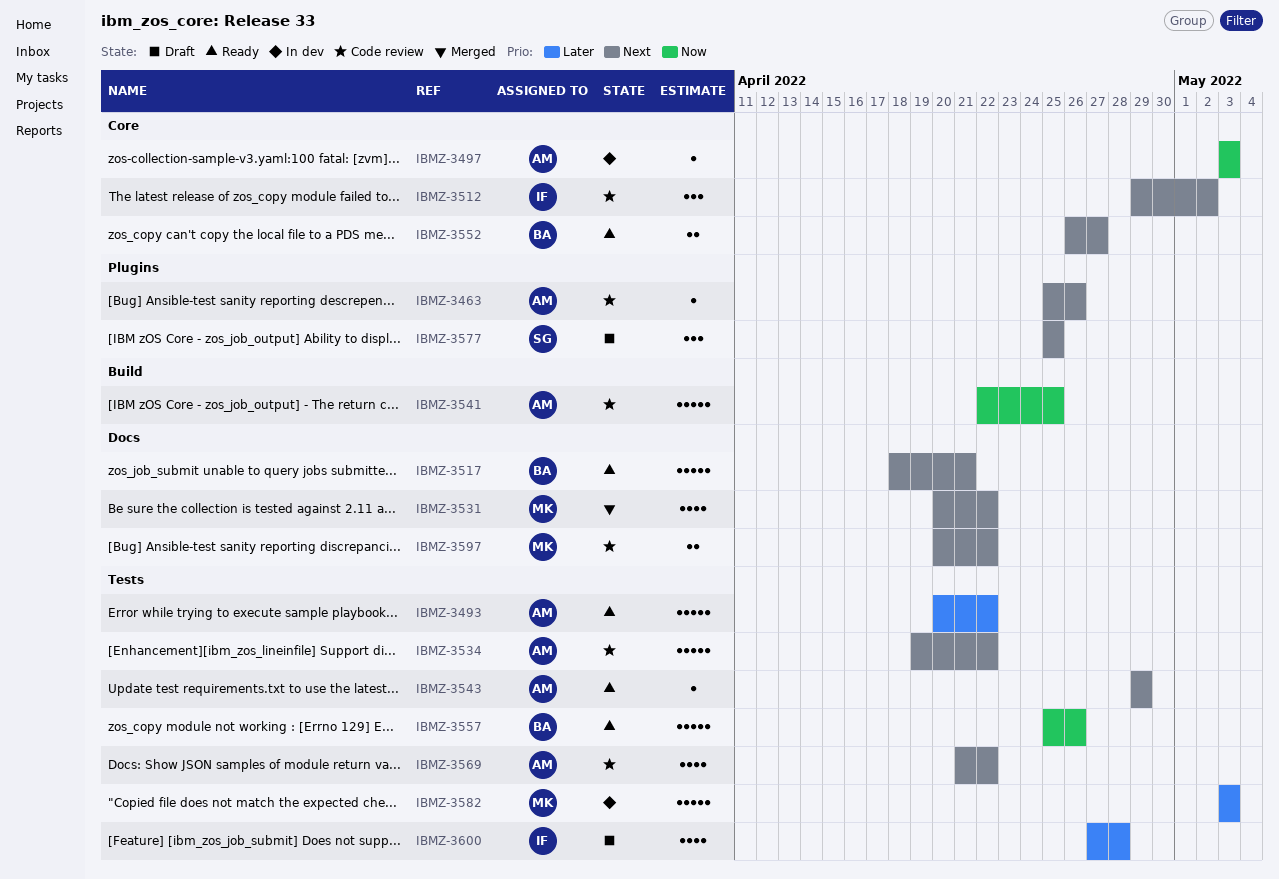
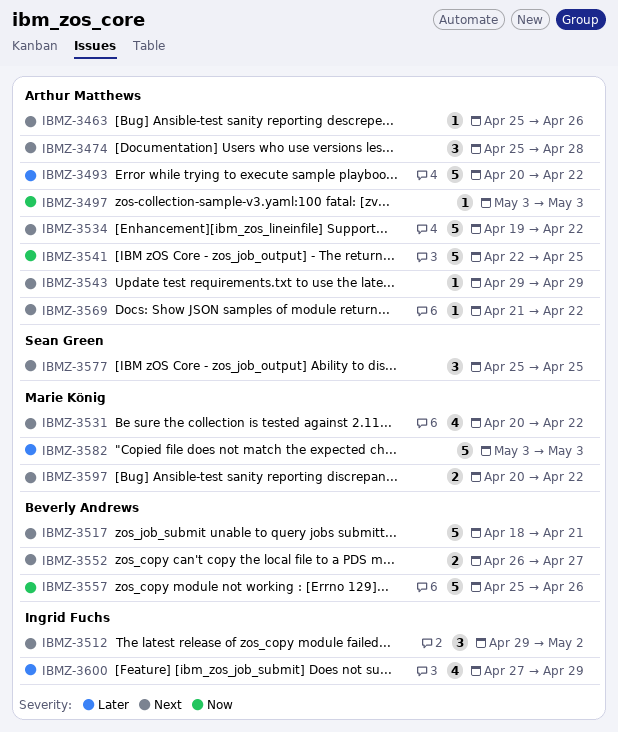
IBMZ-3474: none -> present
IBMZ-3569, estimate: 4 -> 1
IBMZ-3600, due: Apr 28 -> Apr 29

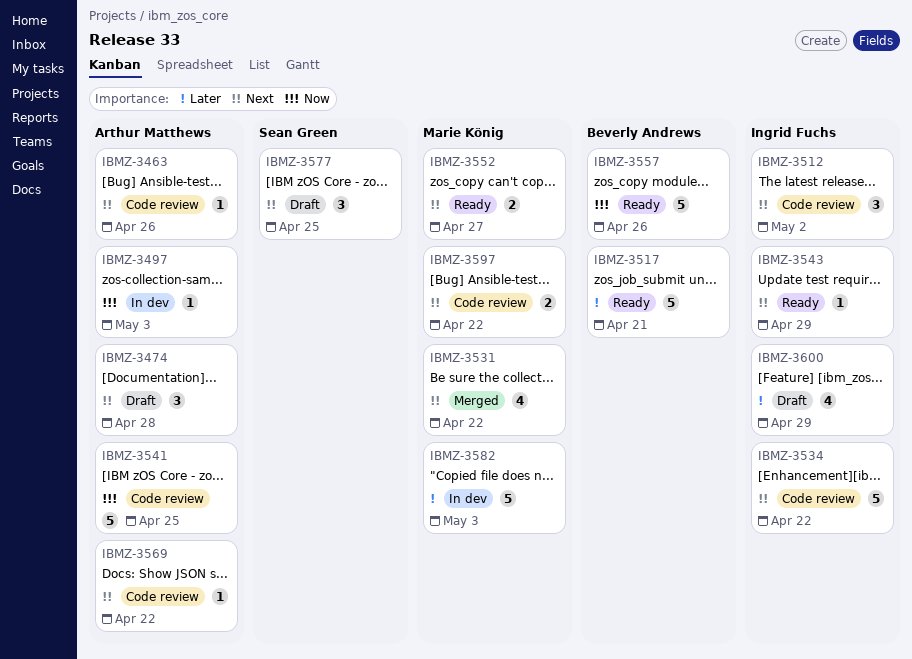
IBMZ-3493: present -> none
IBMZ-3517, priority: Next -> Later
IBMZ-3534, owner: Arthur Matthews -> Ingrid Fuchs
IBMZ-3543, owner: Arthur Matthews -> Ingrid Fuchs
IBMZ-3552, owner: Beverly Andrews -> Marie König

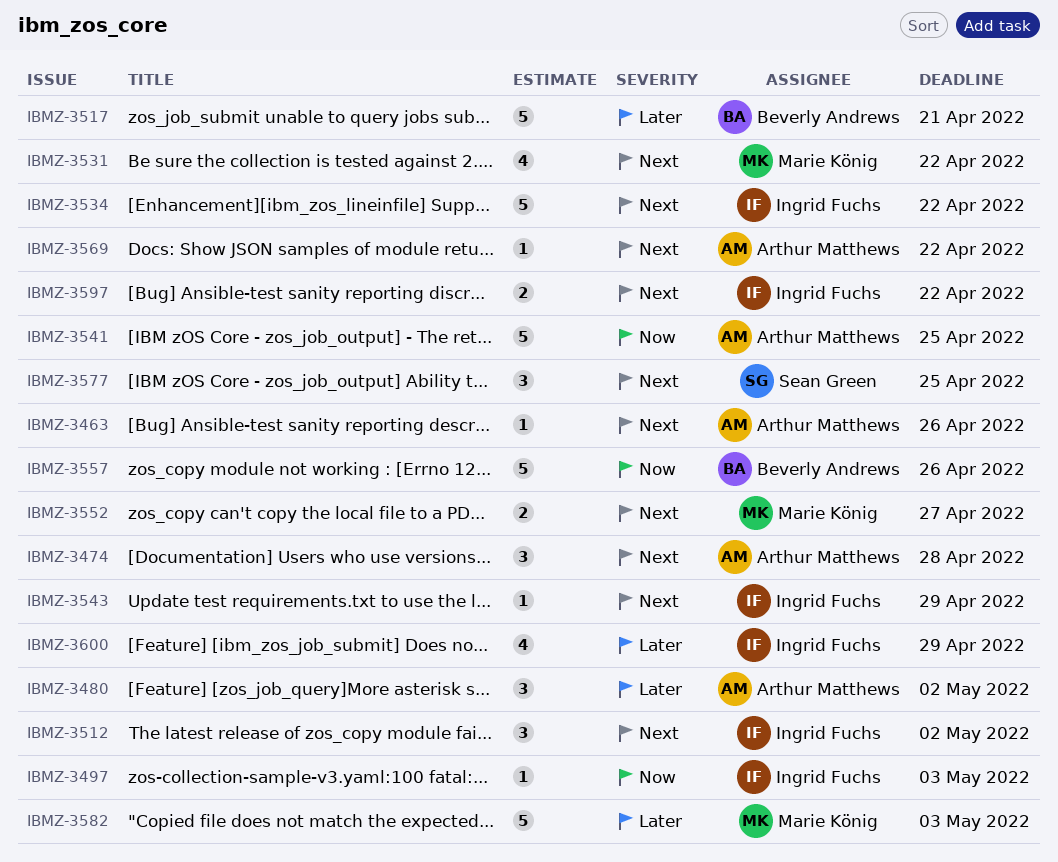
IBMZ-3480: none -> present
IBMZ-3497, owner: Arthur Matthews -> Ingrid Fuchs
IBMZ-3597, owner: Marie König -> Ingrid Fuchs

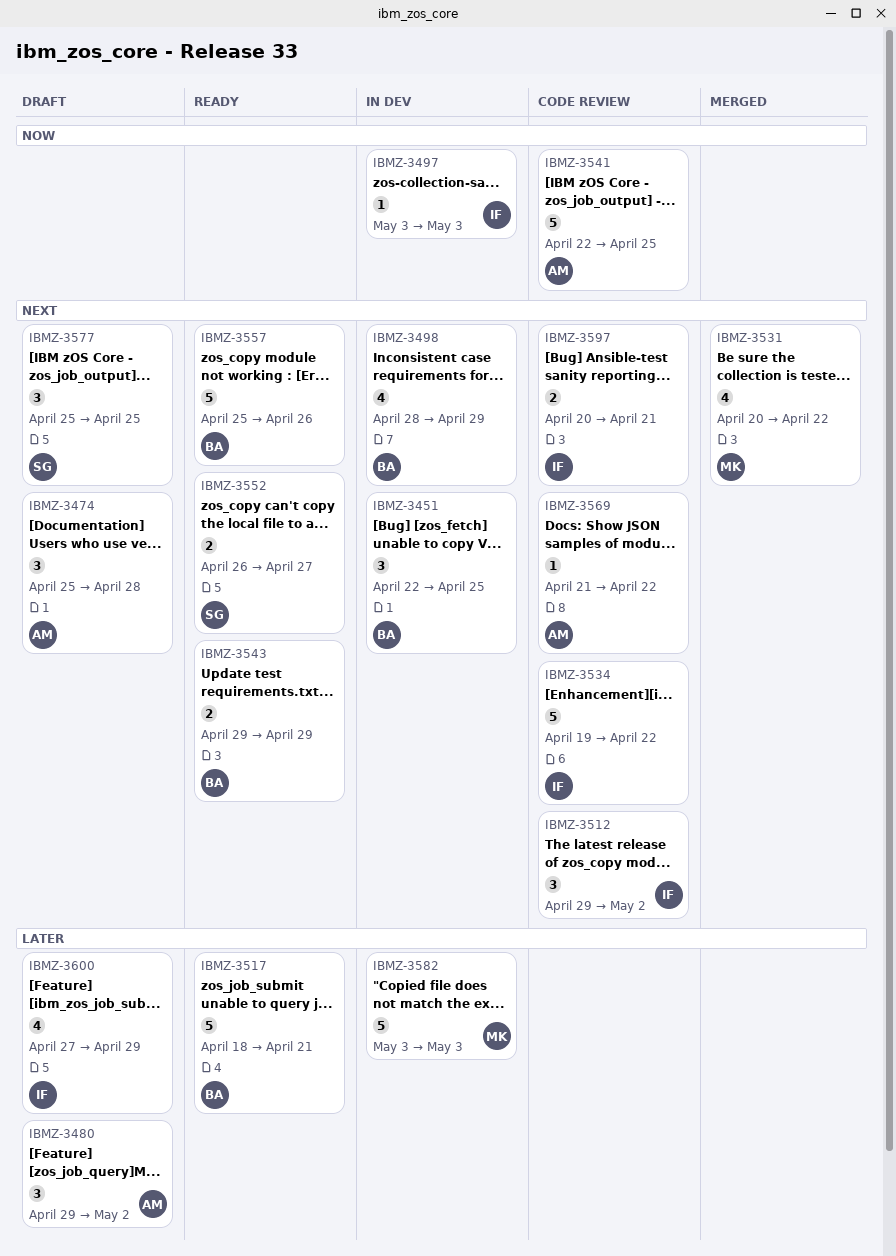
IBMZ-3451: none -> present
IBMZ-3463: present -> none
IBMZ-3498: none -> present
IBMZ-3543, owner: Ingrid Fuchs -> Beverly Andrews
IBMZ-3543, estimate: 1 -> 2
IBMZ-3552, owner: Marie König -> Sean Green
IBMZ-3557, priority: Now -> Next
IBMZ-3597, due: Apr 22 -> Apr 21

